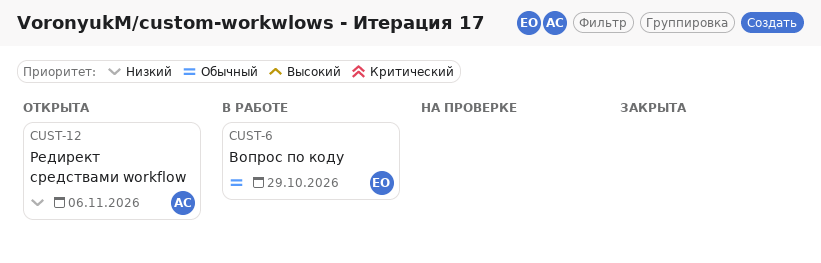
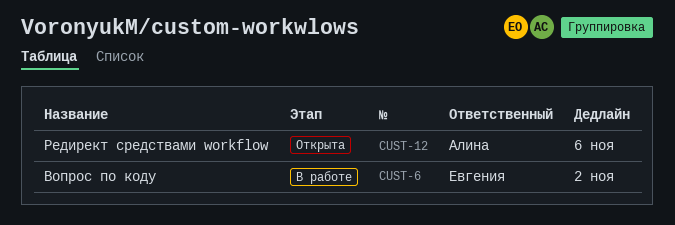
CUST-6, due: Oct 29 -> Nov 2

